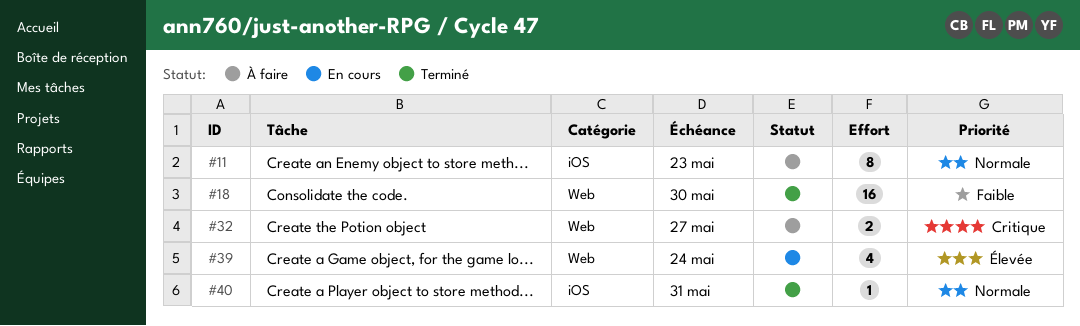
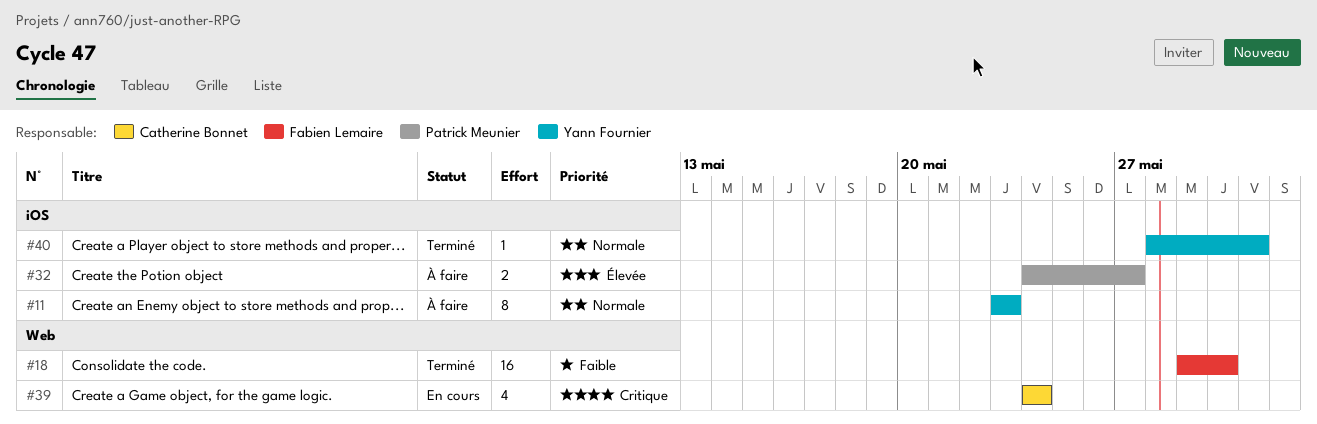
#32, priority: Critique -> Élevée
#32, label: Web -> iOS
#39, priority: Élevée -> Critique

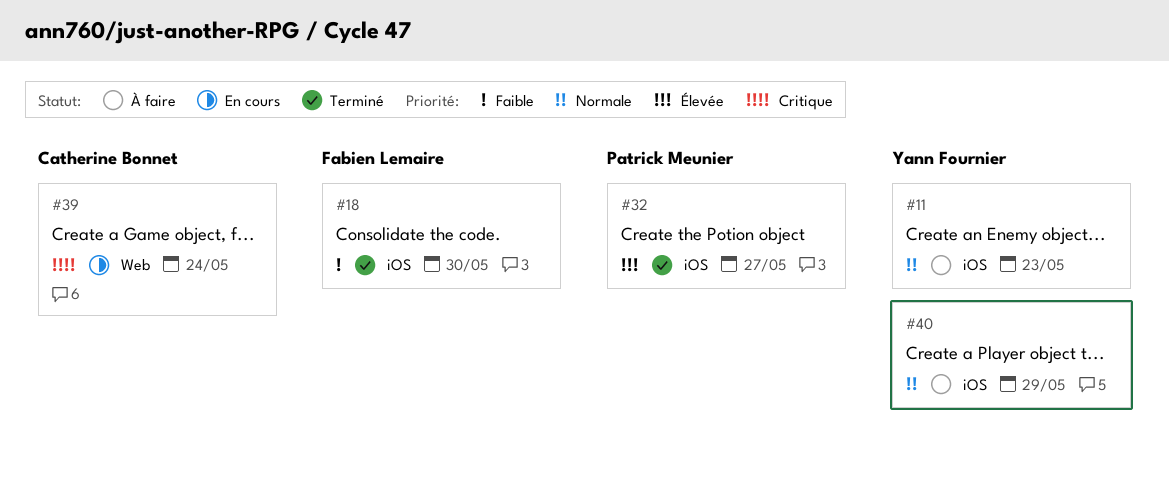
#18, label: Web -> iOS
#32, status: À faire -> Terminé
#40, status: Terminé -> À faire
#40, due: May 31 -> May 29

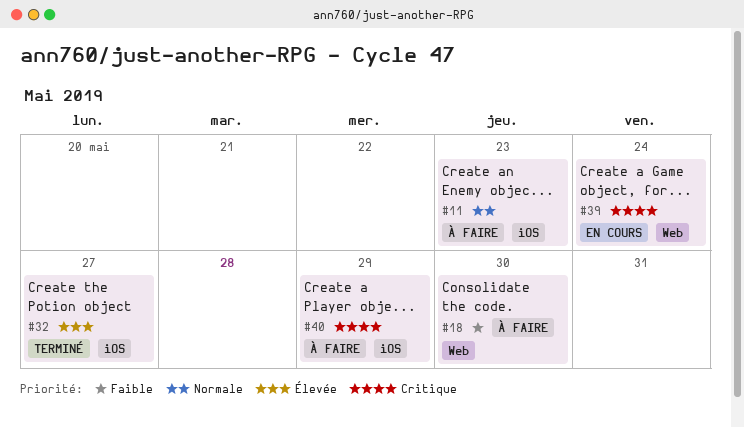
#18, status: Terminé -> À faire
#18, label: iOS -> Web
#40, priority: Normale -> Critique

